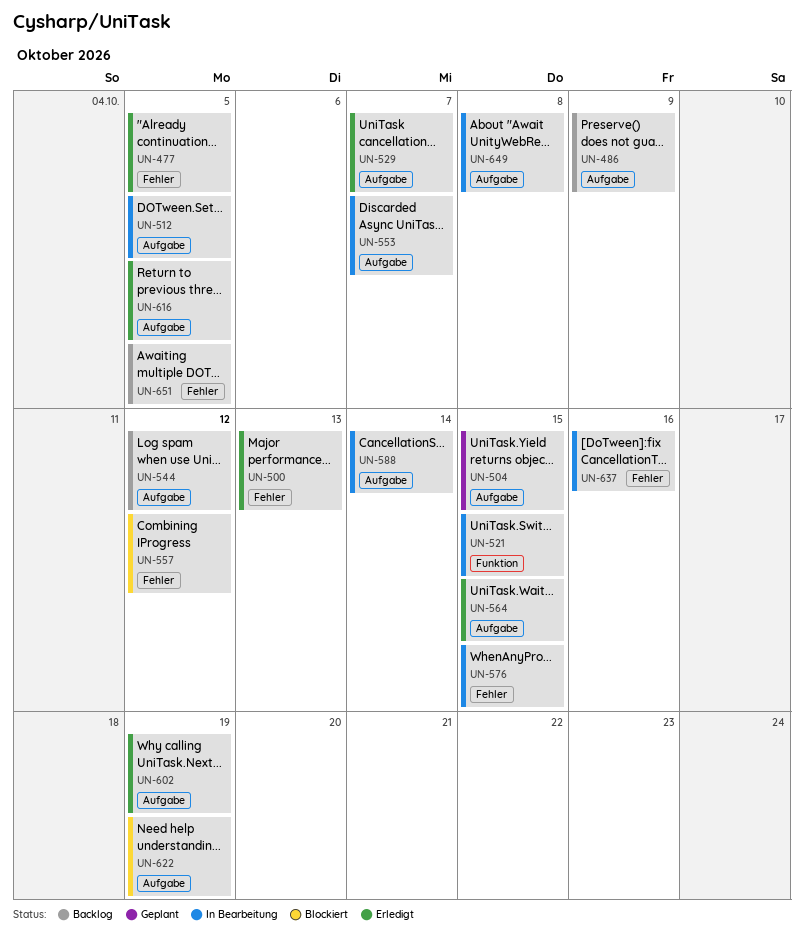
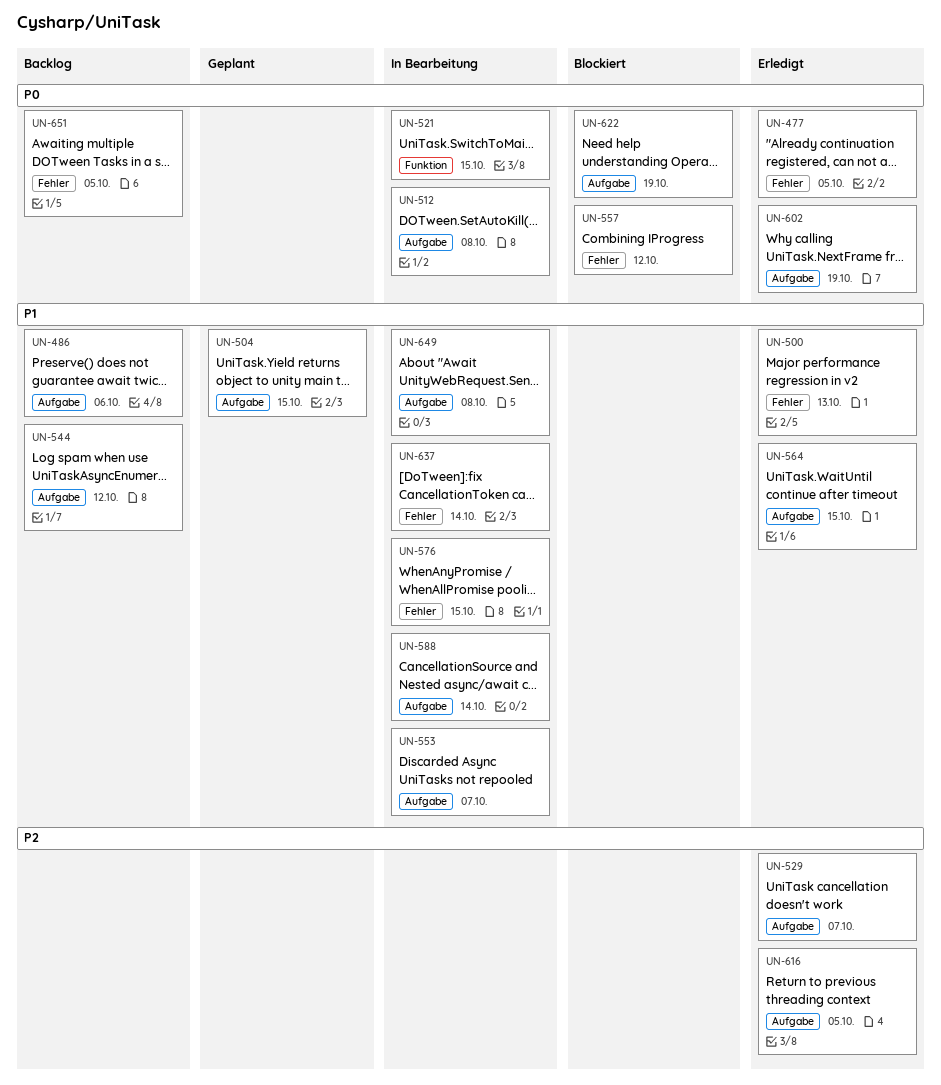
UN-486, due: Oct 9 -> Oct 6
UN-512, due: Oct 5 -> Oct 8
UN-637, due: Oct 16 -> Oct 14

